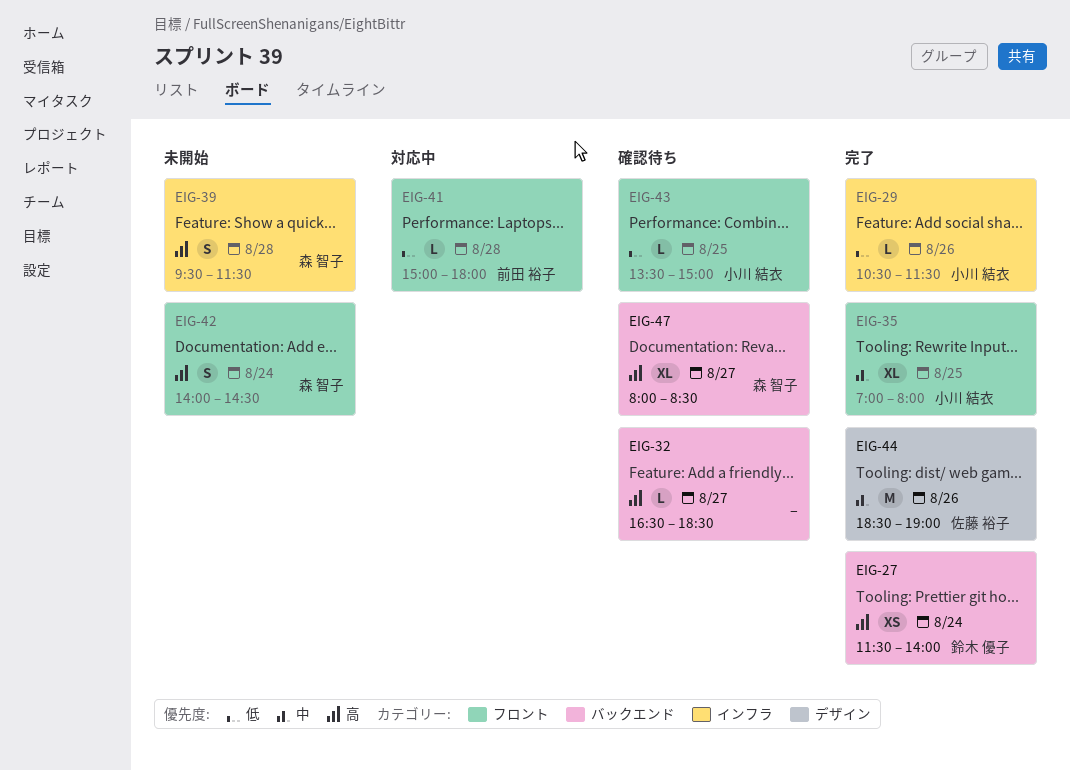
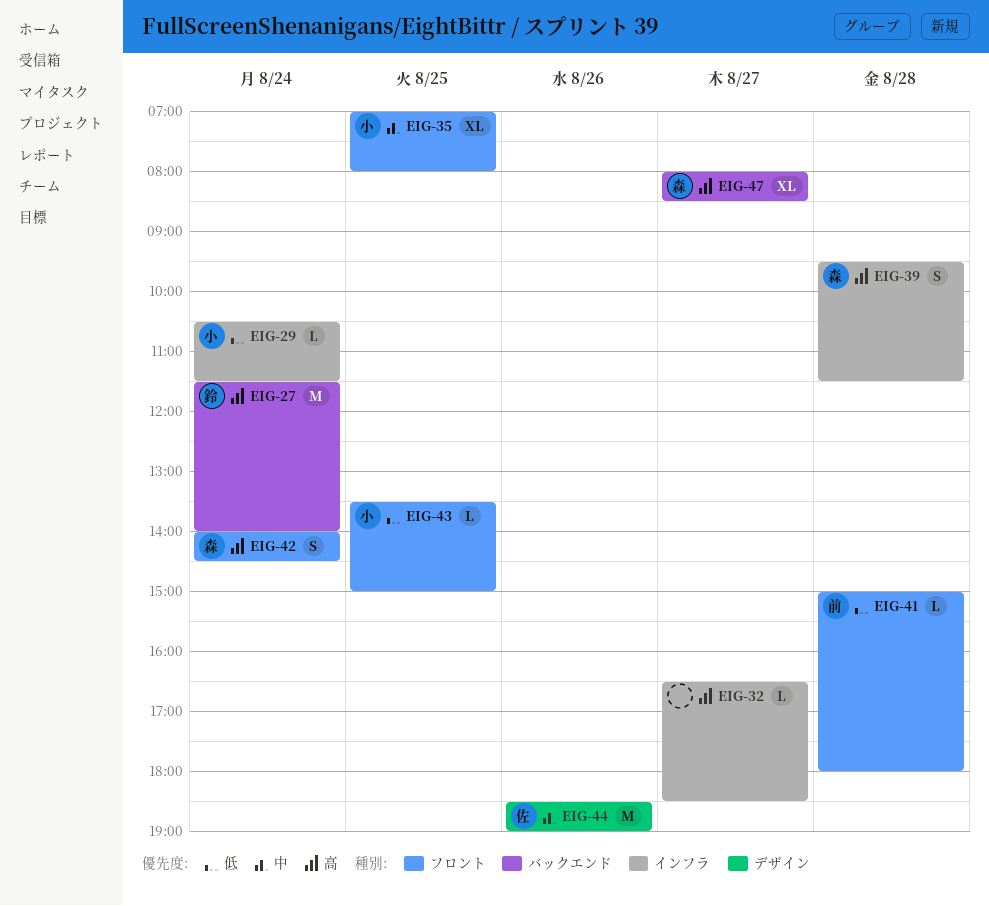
EIG-27, estimate: XS -> M
EIG-29, day: Aug 26 -> Aug 24
EIG-32, label: バックエンド -> インフラ

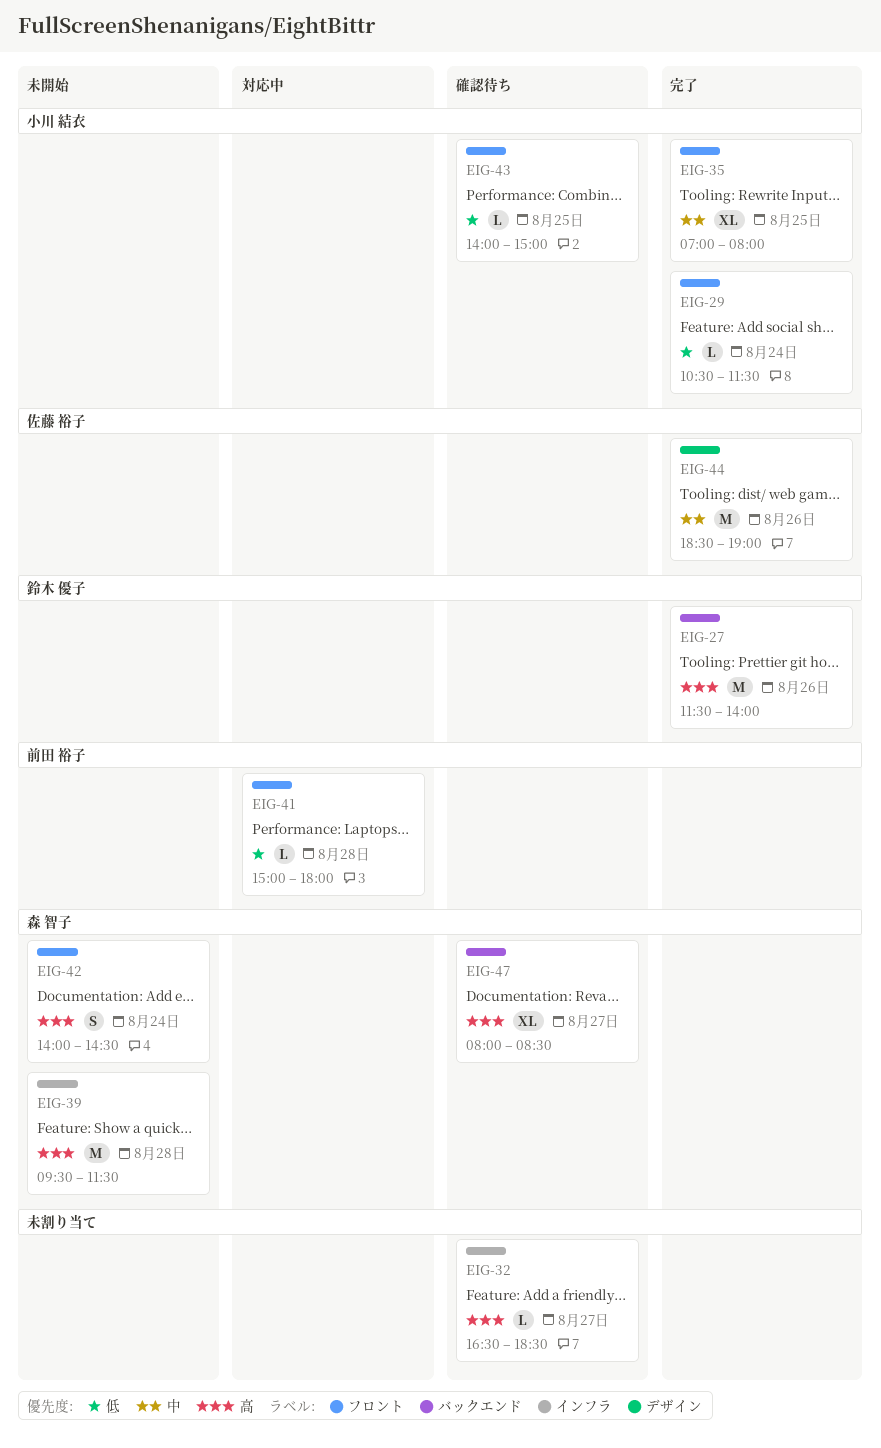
EIG-27, day: Aug 24 -> Aug 26
EIG-29, label: インフラ -> フロント
EIG-39, estimate: S -> M
EIG-43, begins: 13:30 -> 14:00

